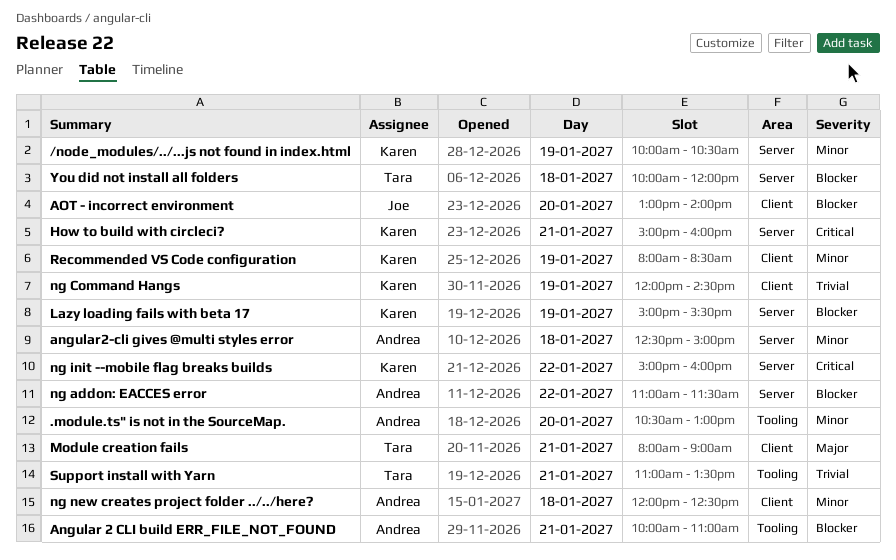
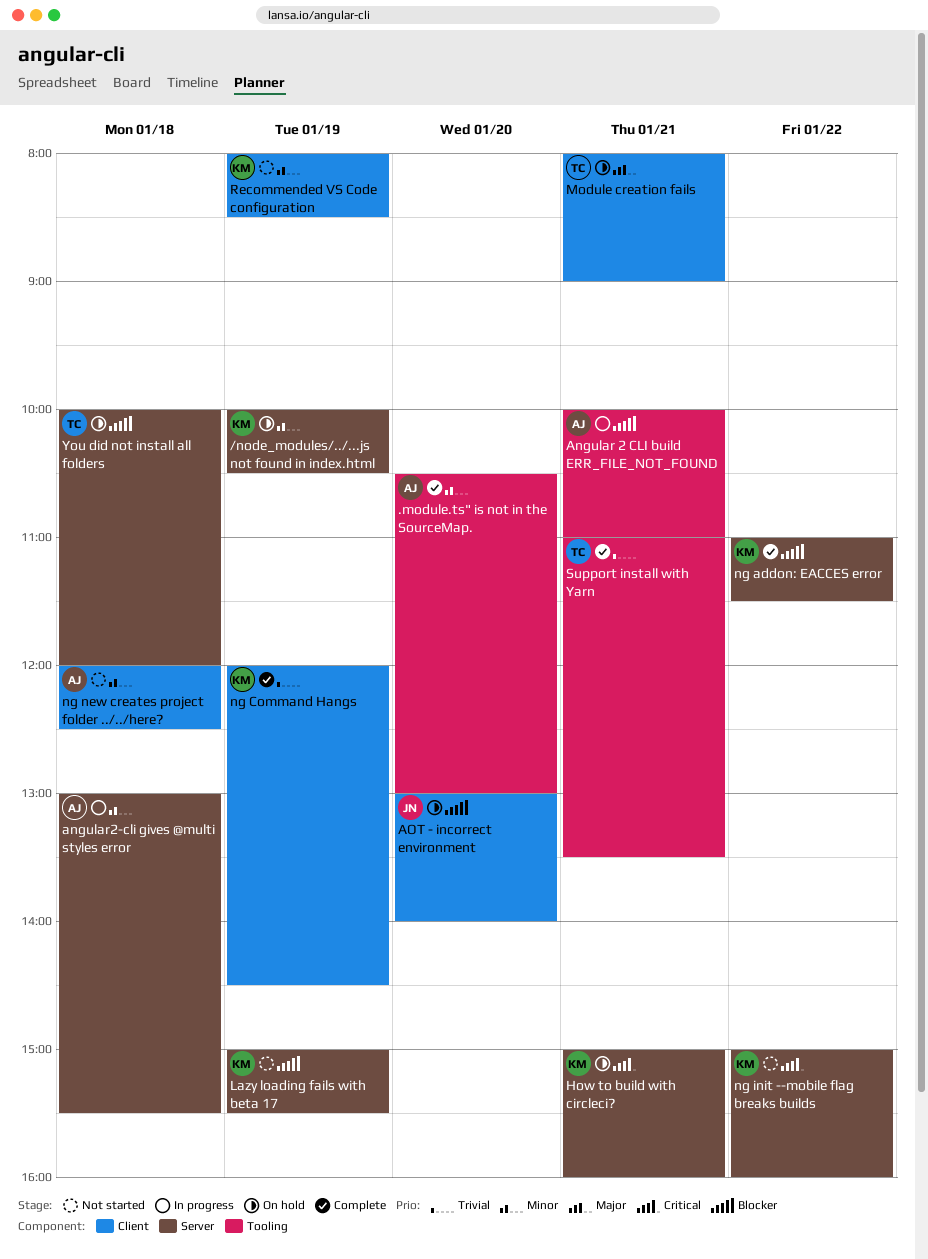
angular2-cli gives @multi styles error, begins: 12:30 -> 13:00
angular2-cli gives @multi styles error, ends: 15:00 -> 15:30
ng addon: EACCES error, owner: Andrea -> Karen

